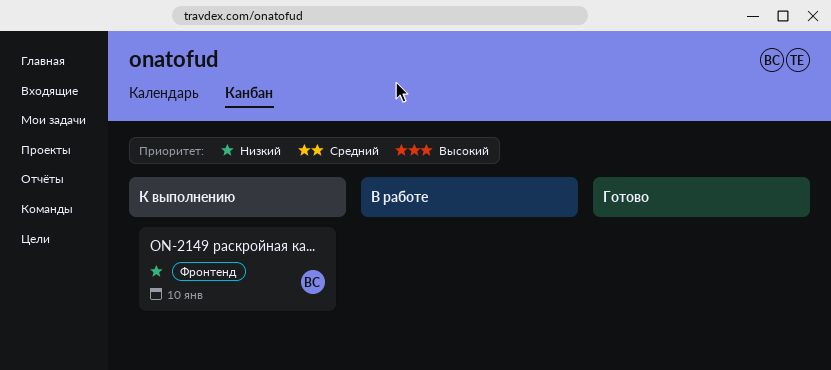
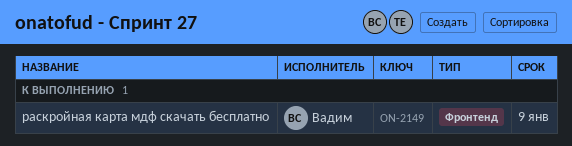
ON-2149, due: Jan 10 -> Jan 9

